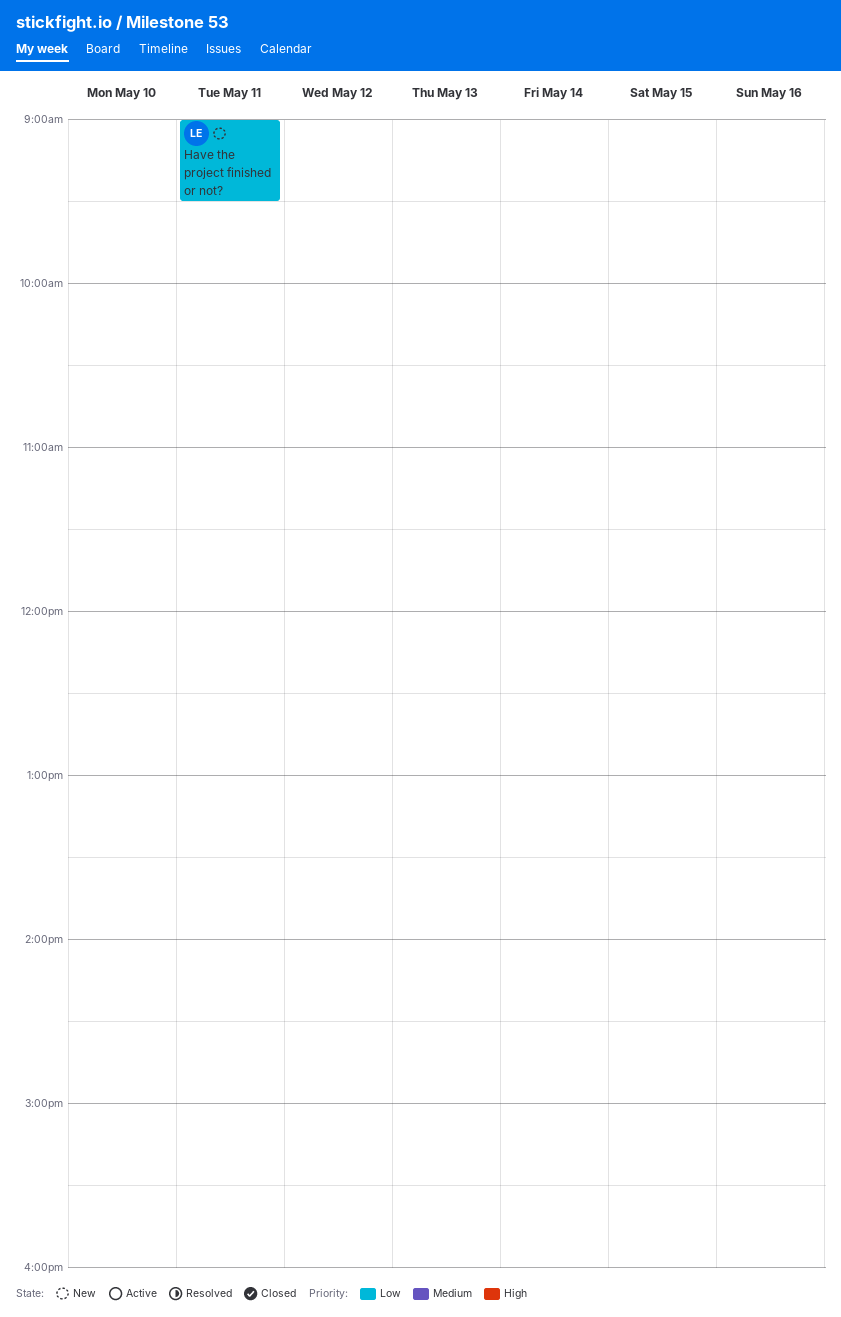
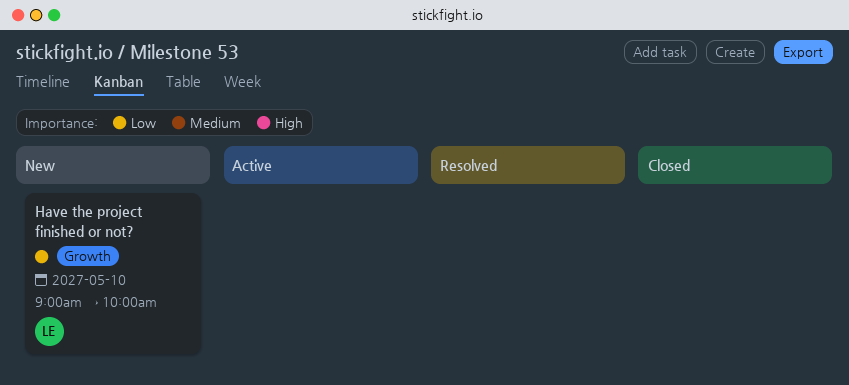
Have the project finished or not?, day: May 11 -> May 10
Have the project finished or not?, ends: 09:30 -> 10:00

